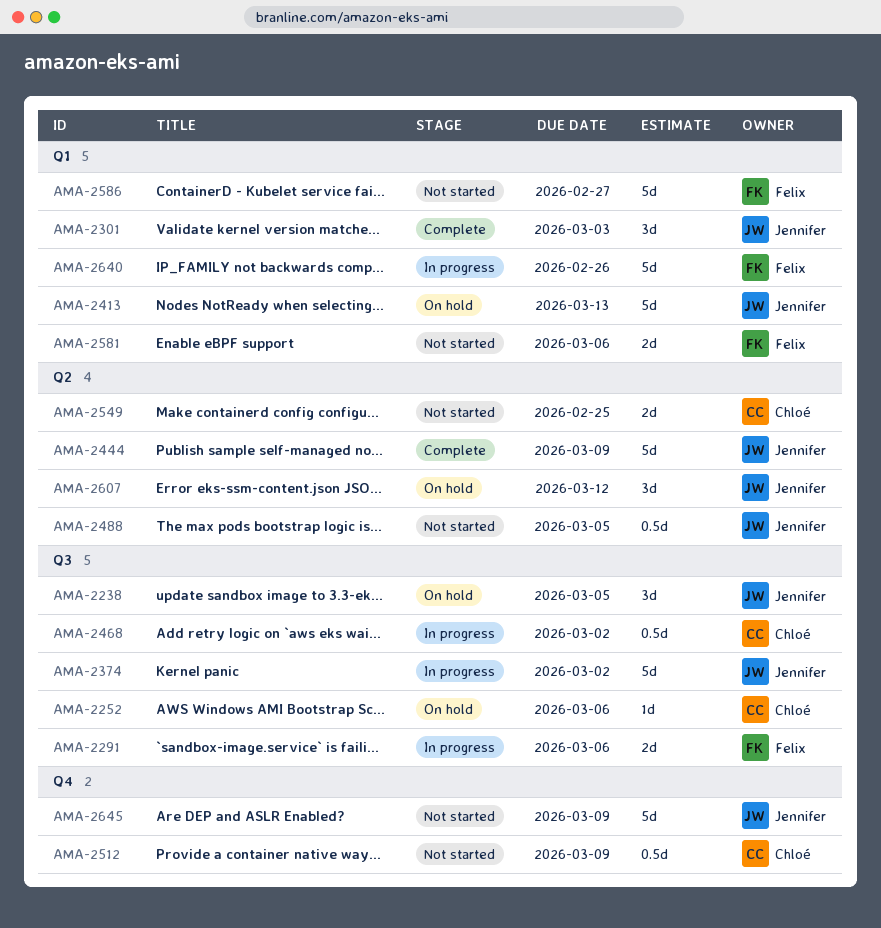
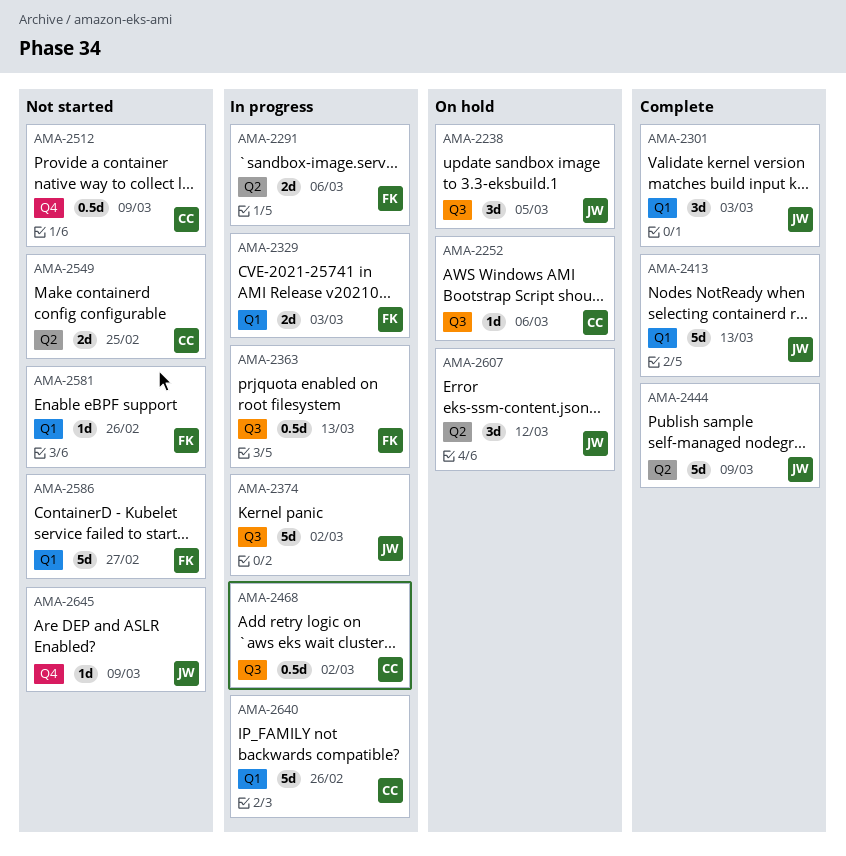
AMA-2291, label: Q3 -> Q2
AMA-2329: none -> present
AMA-2363: none -> present
AMA-2413, status: On hold -> Complete
AMA-2488: present -> none
AMA-2581, estimate: 2d -> 1d
AMA-2581, due: Mar 6 -> Feb 26
AMA-2640, owner: Felix -> Chloé
AMA-2645, estimate: 5d -> 1d

